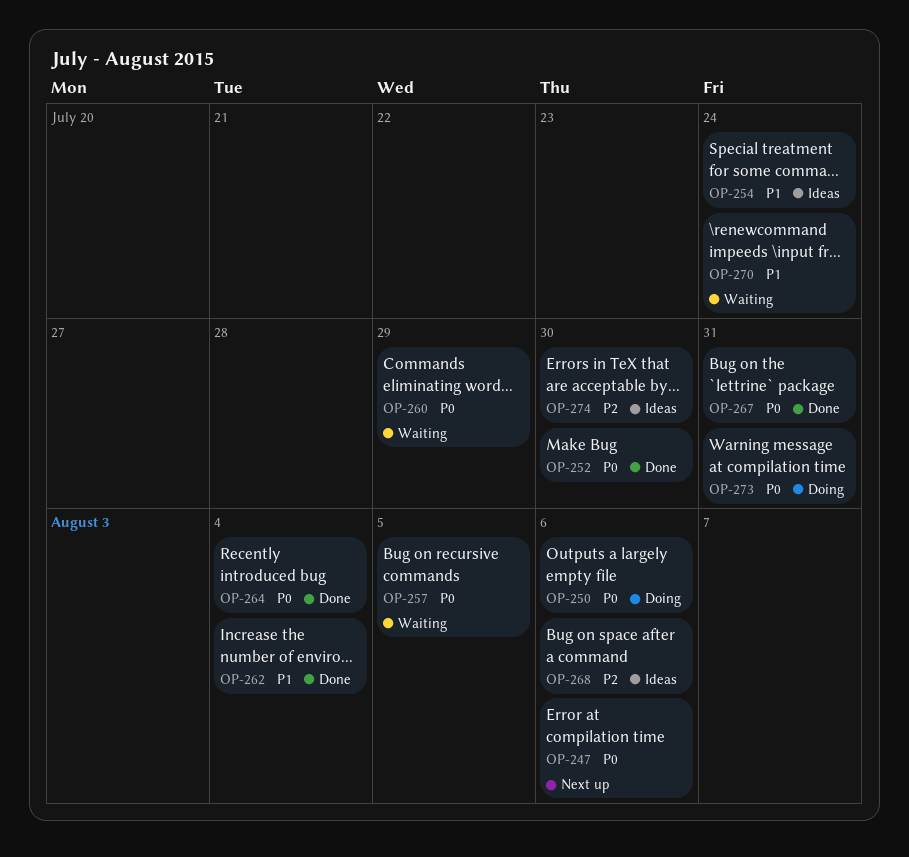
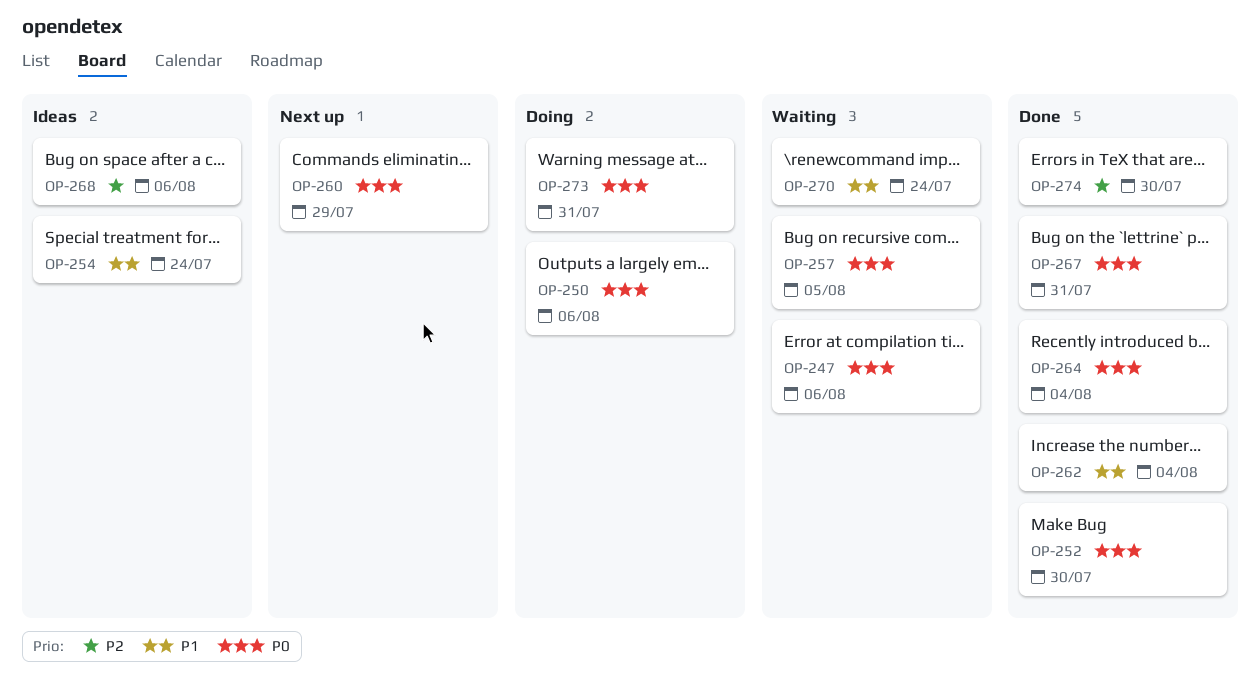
OP-247, status: Next up -> Waiting
OP-260, status: Waiting -> Next up
OP-274, status: Ideas -> Done

